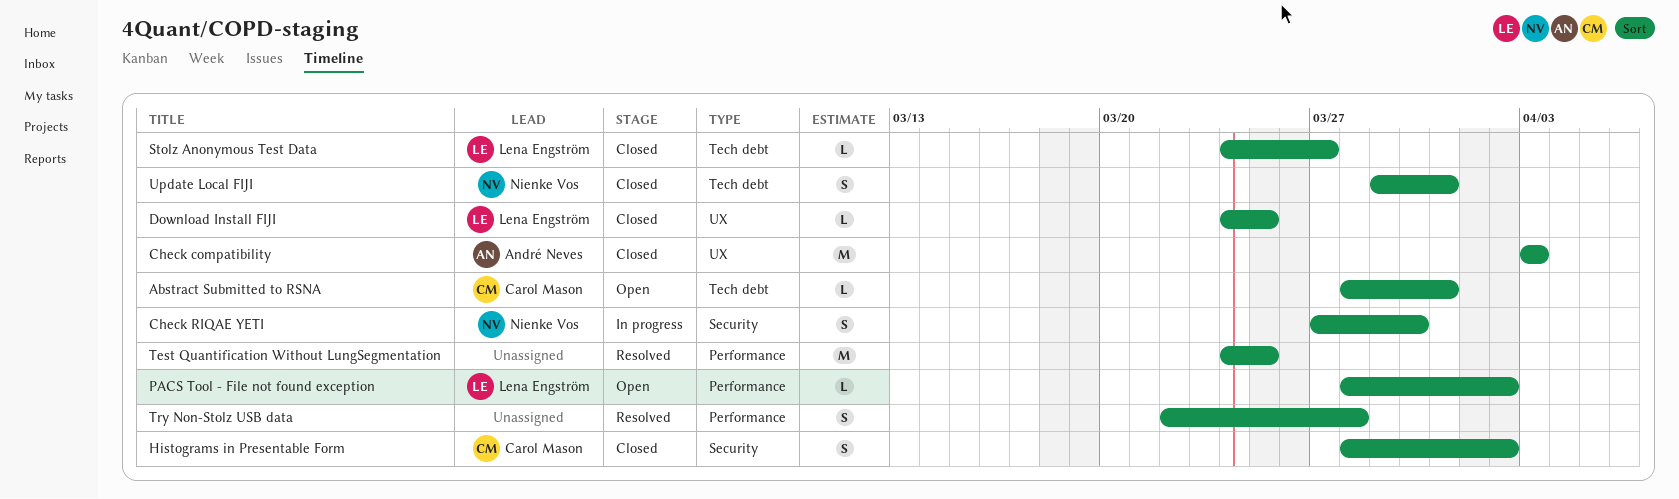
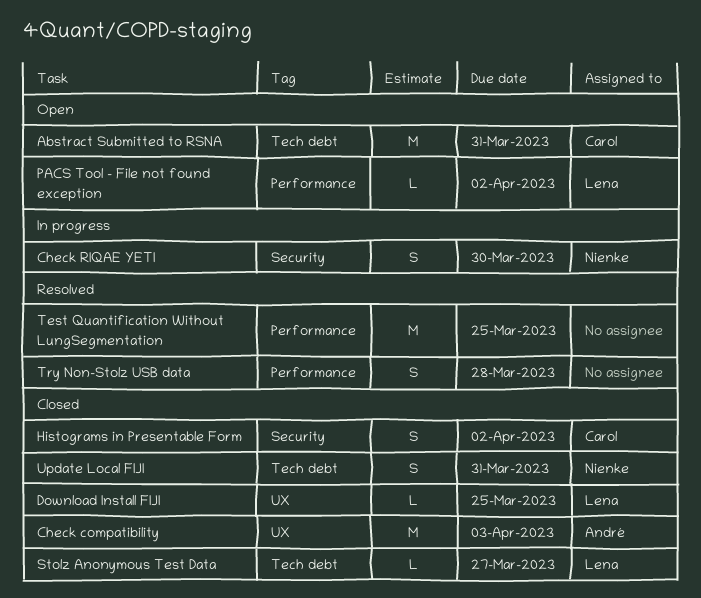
Abstract Submitted to RSNA, estimate: L -> M

